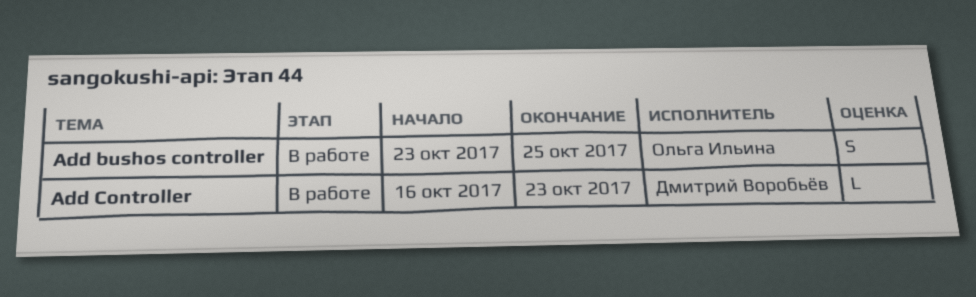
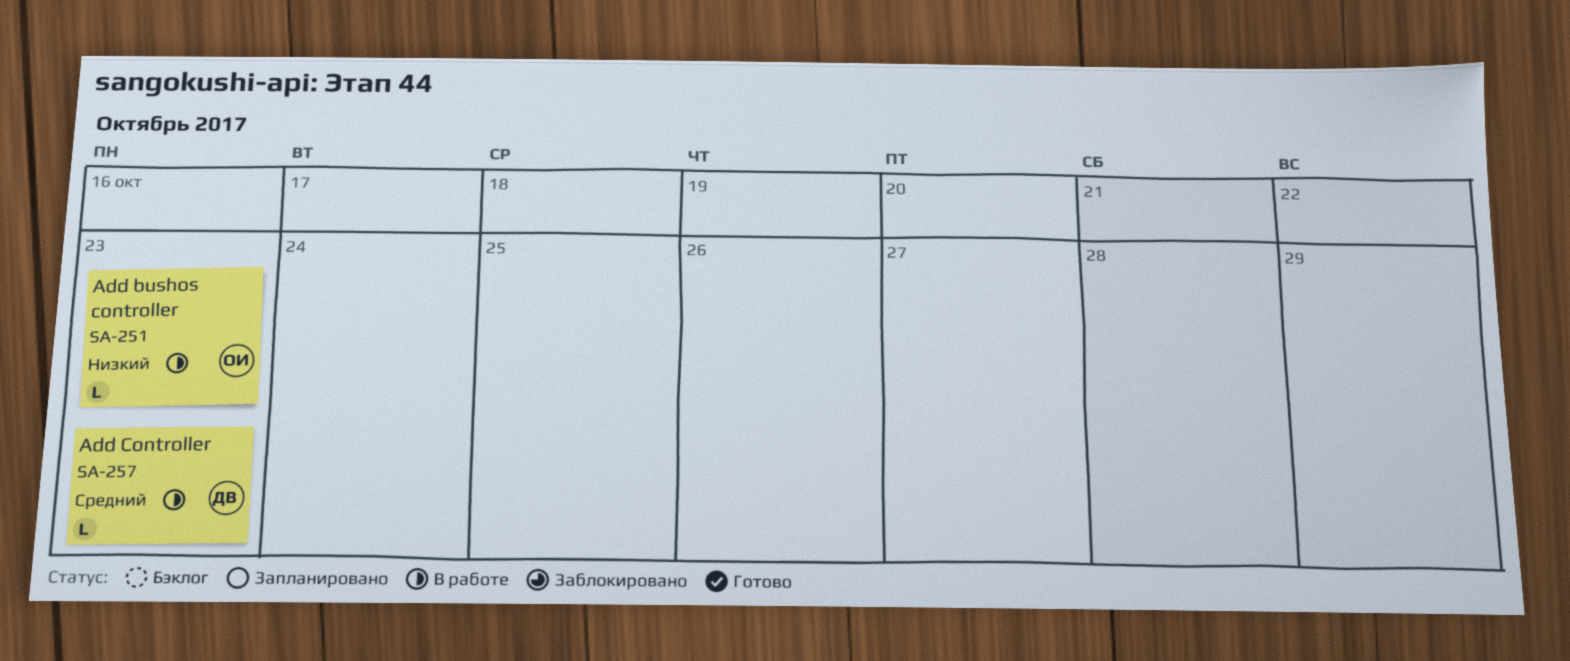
Add bushos controller, estimate: S -> L
Add bushos controller, due: Oct 25 -> Oct 23

